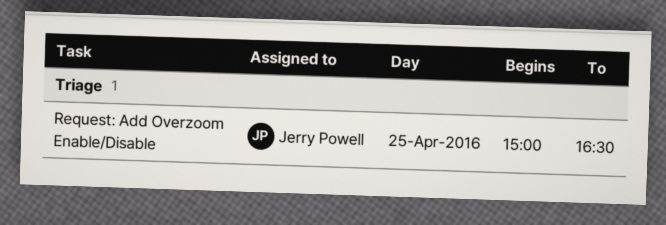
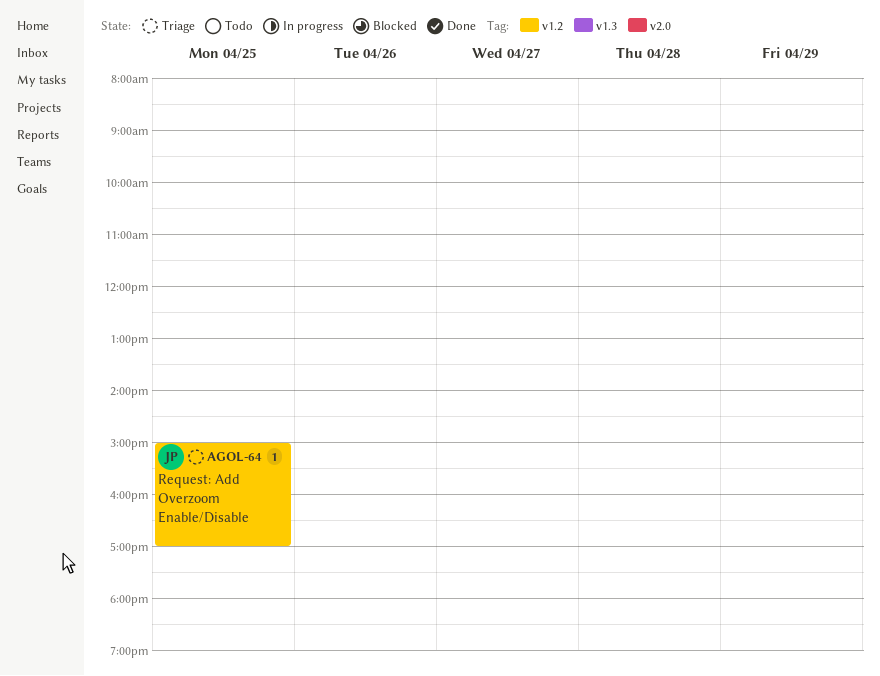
Request: Add Overzoom Enable/Disable, ends: 16:30 -> 17:00

